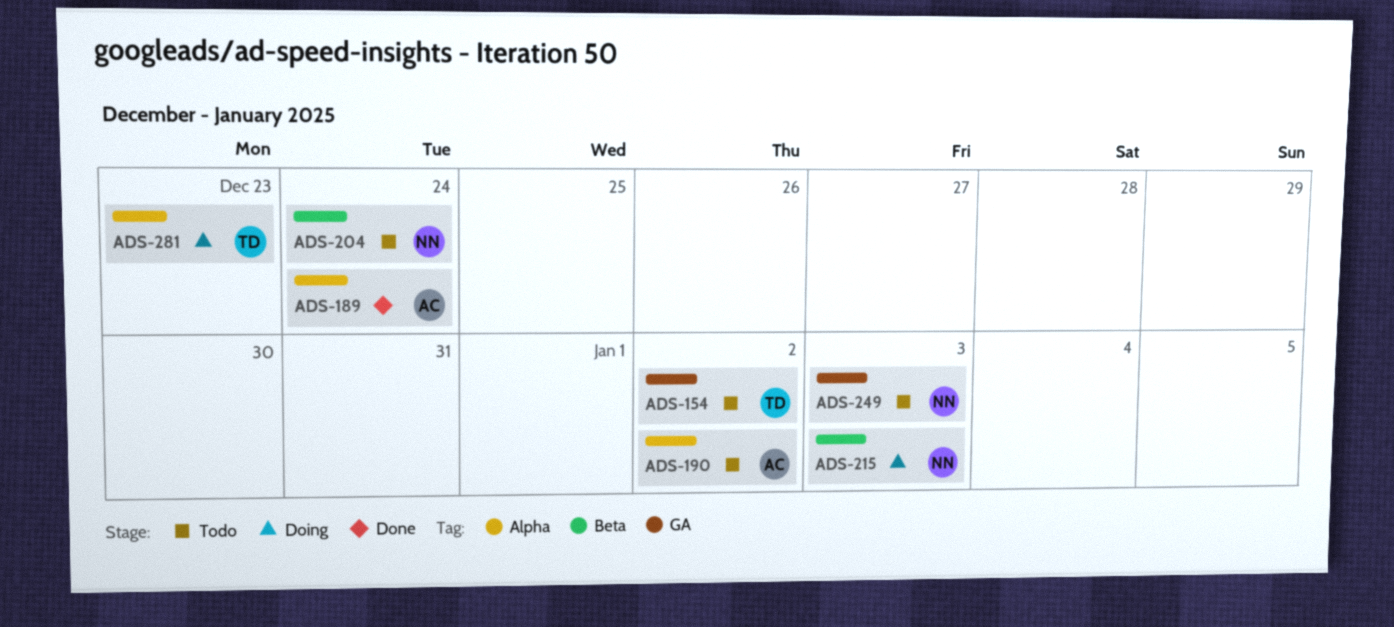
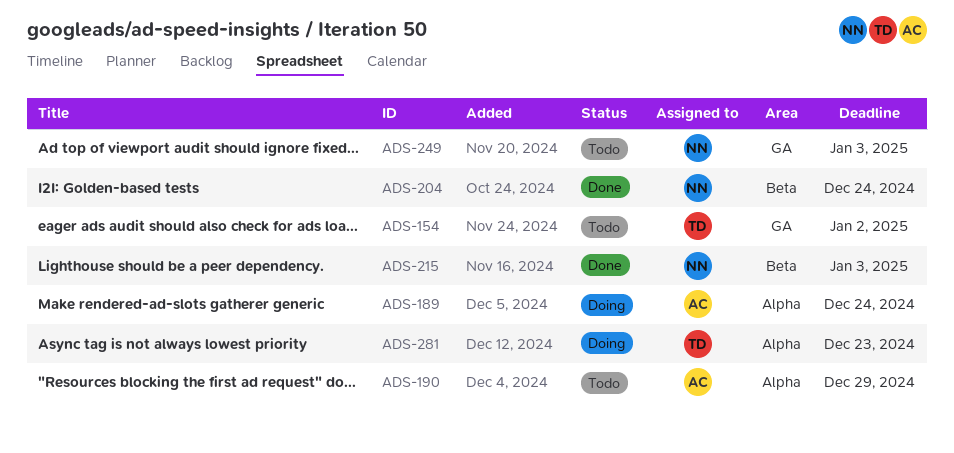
ADS-189, status: Done -> Doing
ADS-190, due: Jan 2 -> Dec 29
ADS-204, status: Todo -> Done
ADS-215, status: Doing -> Done

